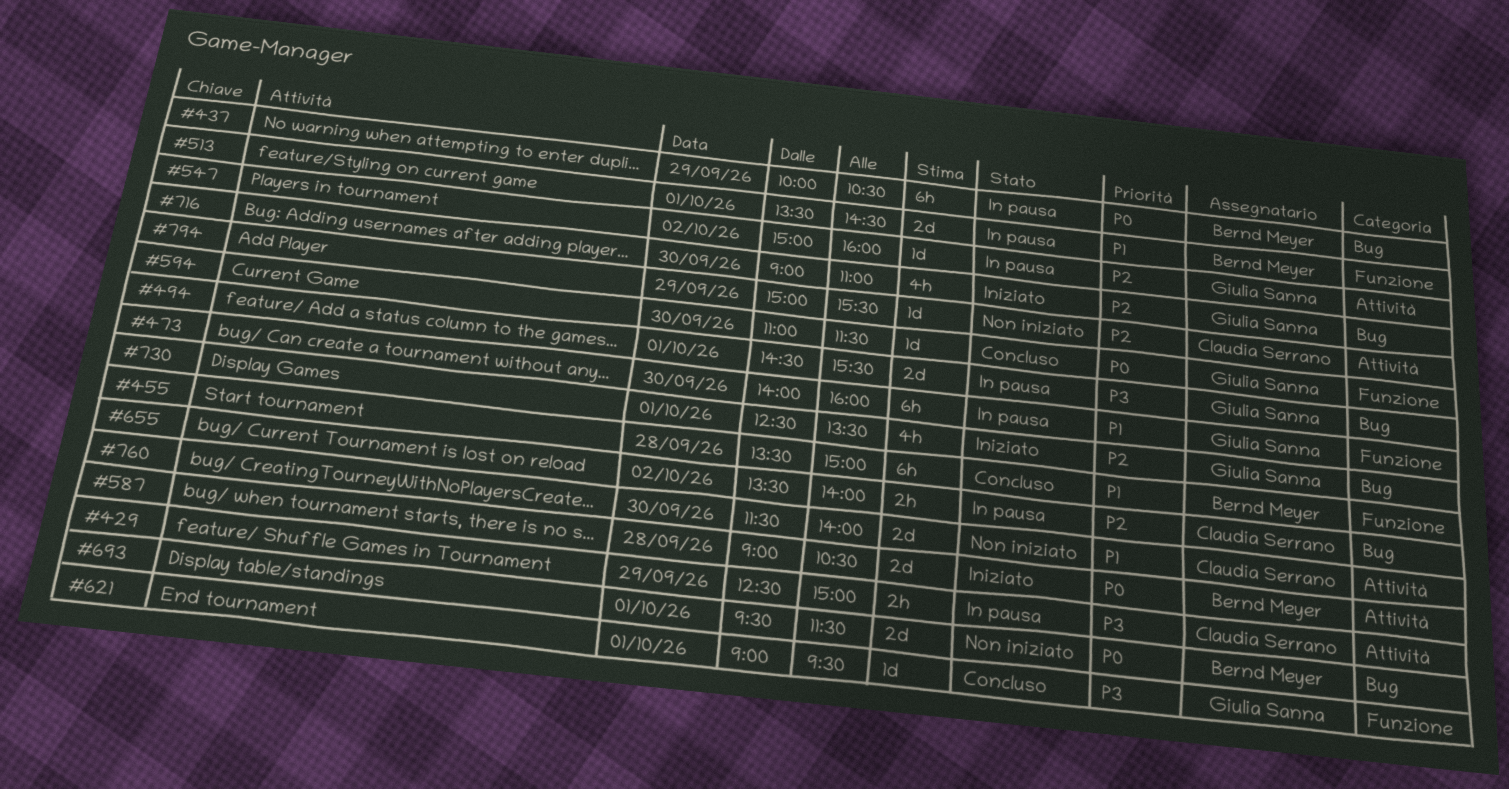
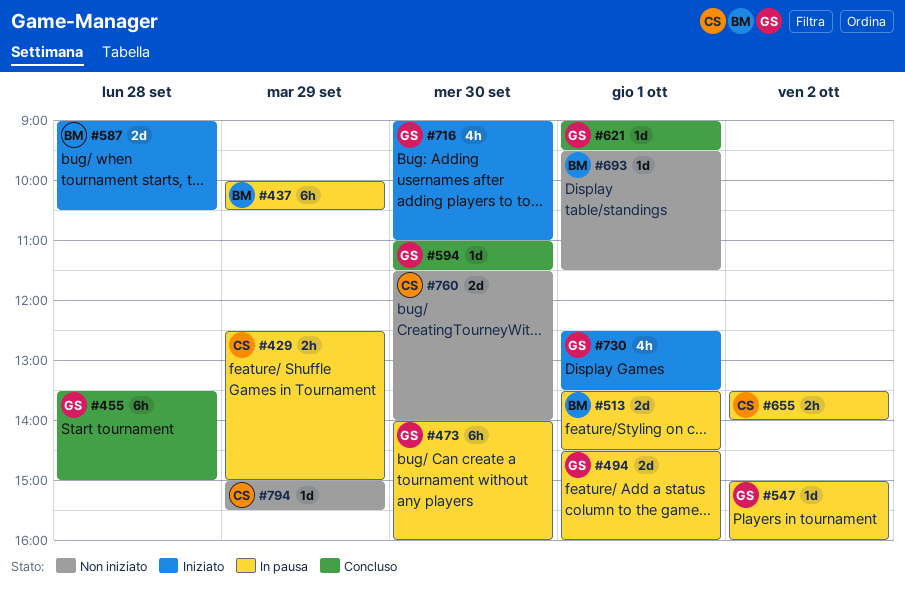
#455, owner: Bernd Meyer -> Giulia Sanna
#494, ends: 15:30 -> 16:00
#693, estimate: 2d -> 1d

